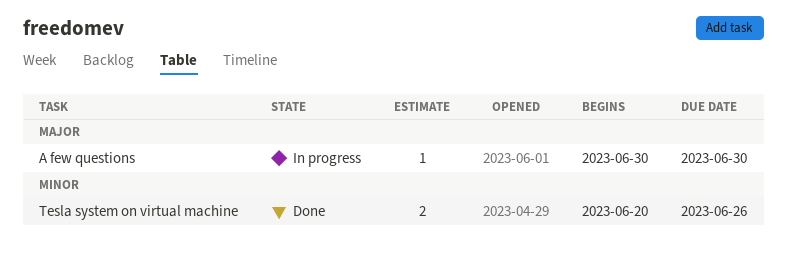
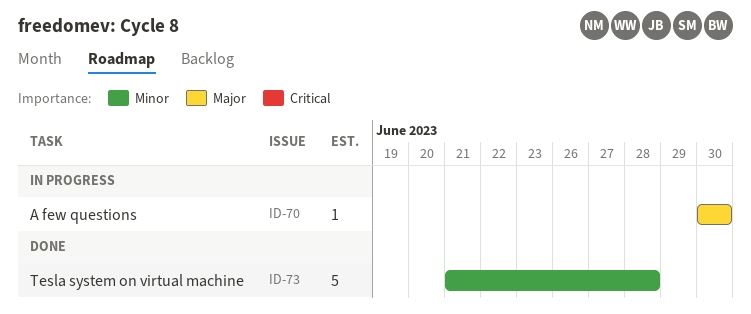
Tesla system on virtual machine, estimate: 2 -> 5
Tesla system on virtual machine, start: Jun 20 -> Jun 21
Tesla system on virtual machine, due: Jun 26 -> Jun 28

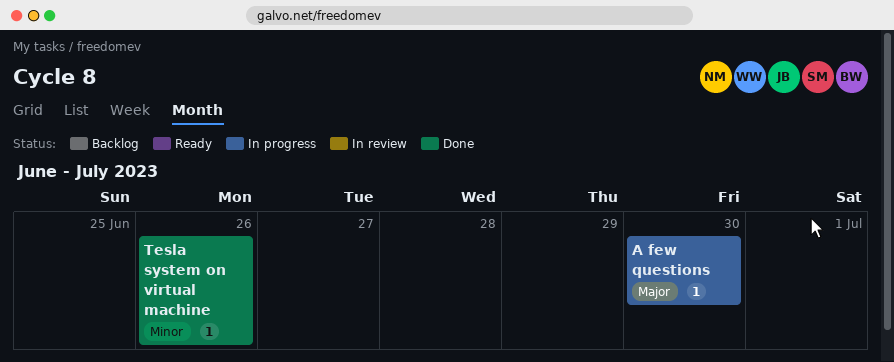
Tesla system on virtual machine, estimate: 5 -> 1
Tesla system on virtual machine, due: Jun 28 -> Jun 26

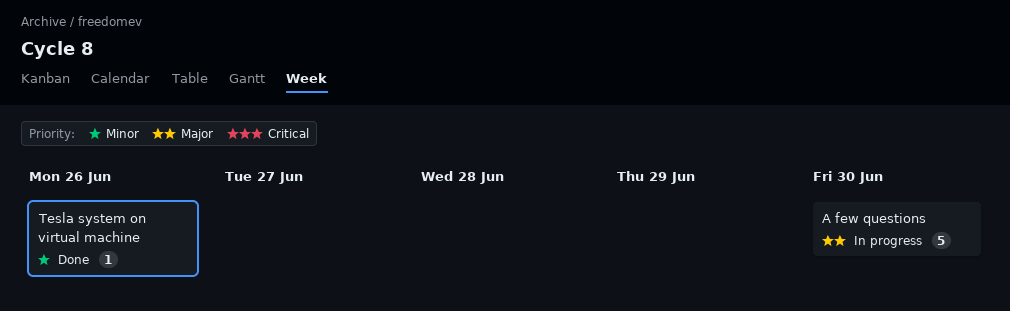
A few questions, estimate: 1 -> 5

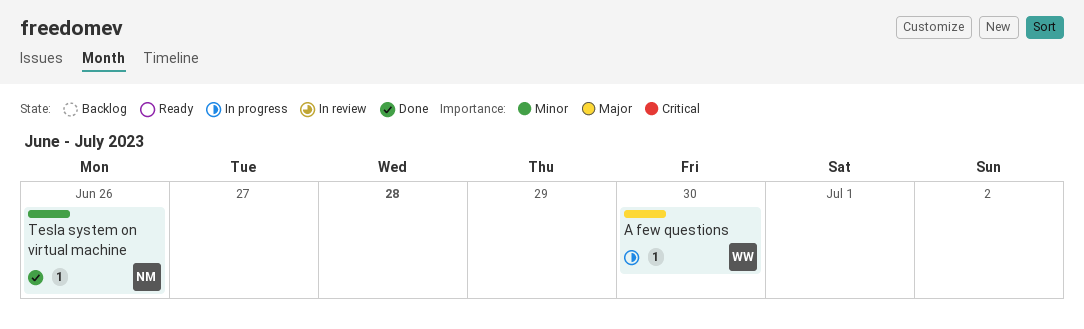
A few questions, estimate: 5 -> 1

